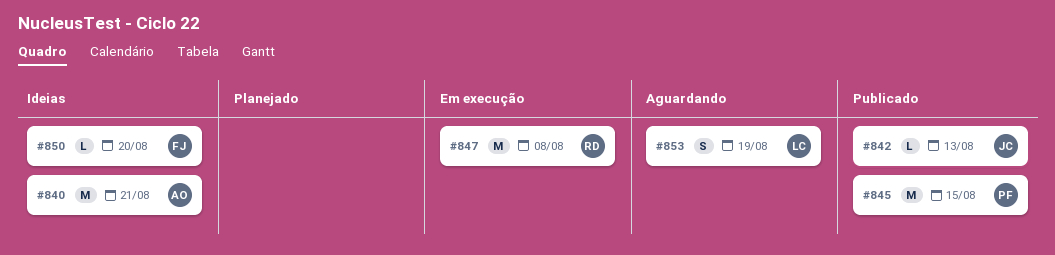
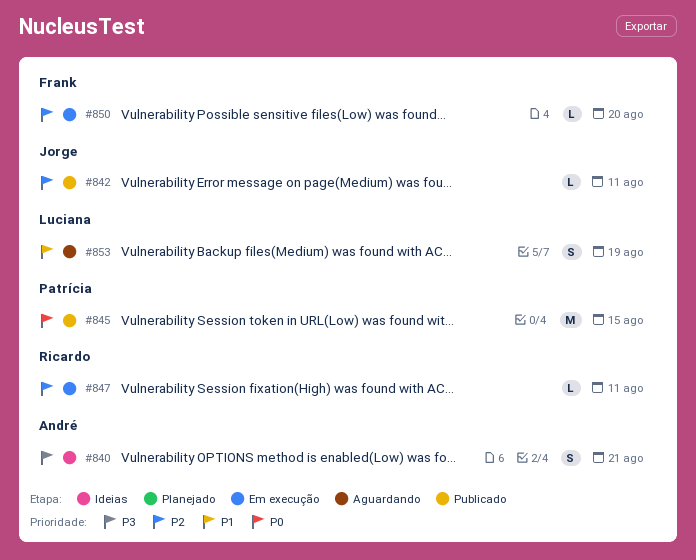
#840, estimate: M -> S
#842, due: Aug 13 -> Aug 11
#847, estimate: M -> L
#847, due: Aug 8 -> Aug 11
#850, status: Ideias -> Em execução

